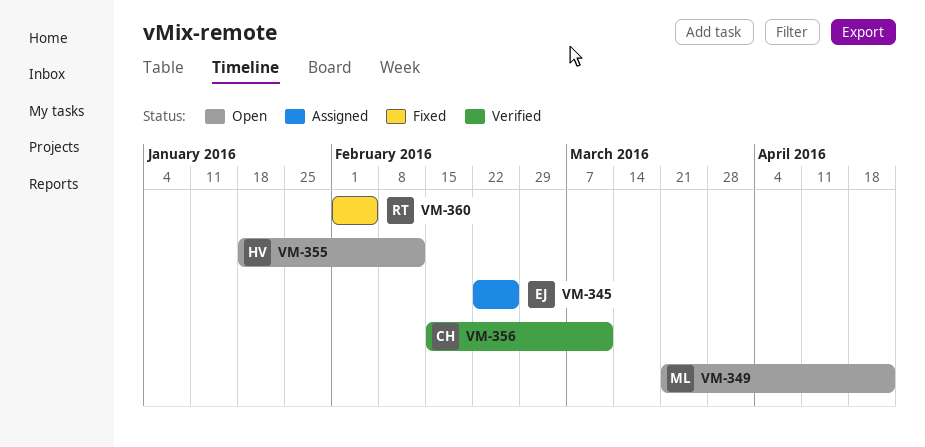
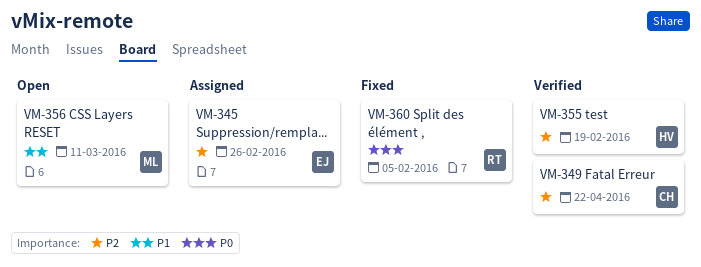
VM-349, status: Open -> Verified
VM-349, owner: ML -> CH
VM-355, status: Open -> Verified
VM-355, due: Feb 12 -> Feb 19
VM-356, status: Verified -> Open
VM-356, owner: CH -> ML

